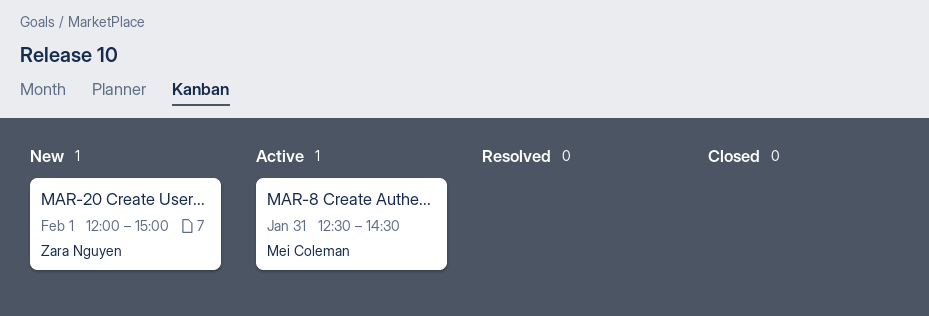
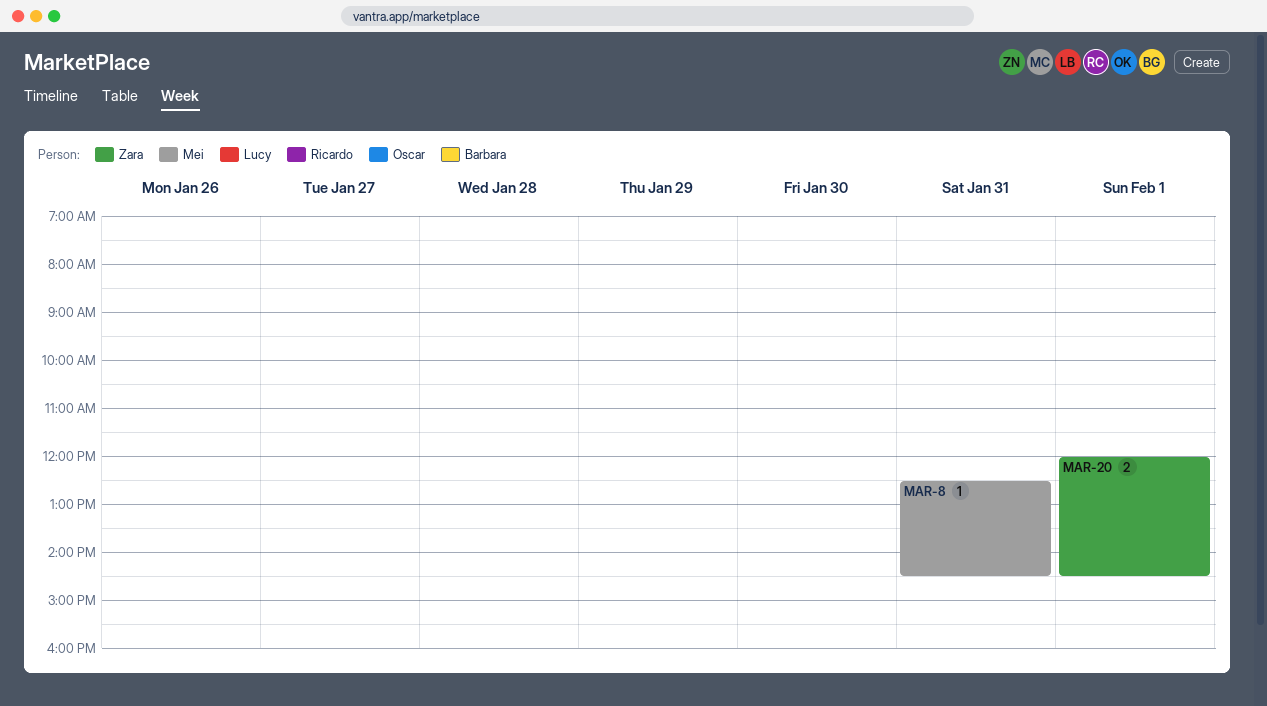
MAR-20, ends: 15:00 -> 14:30

